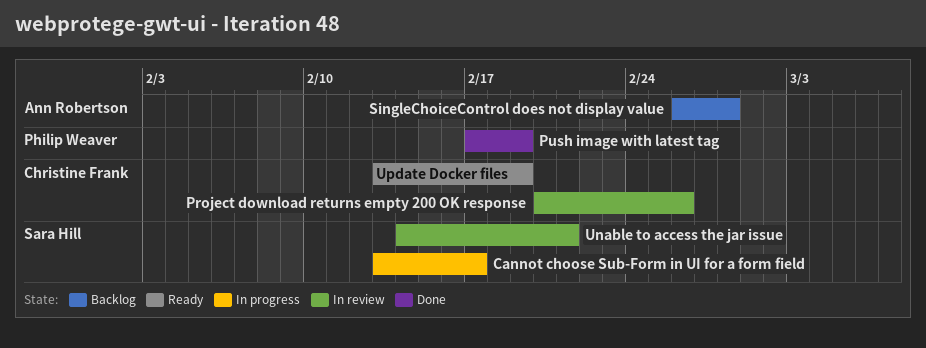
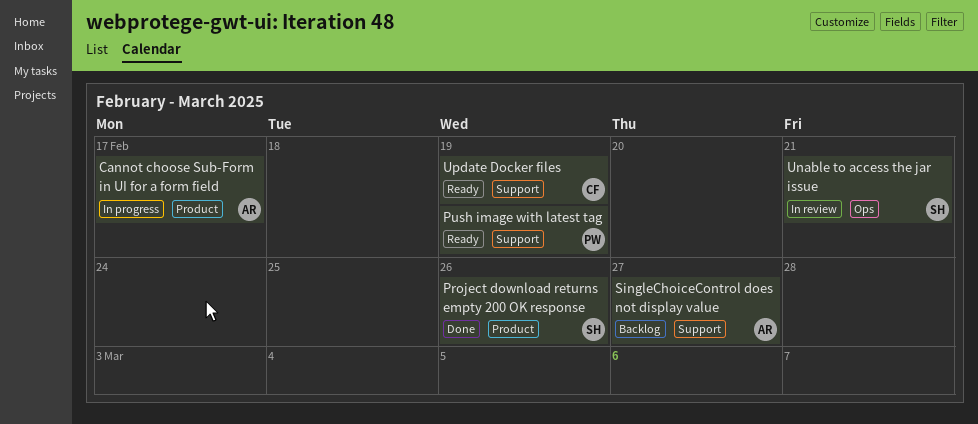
Cannot choose Sub-Form in UI for a form field, owner: Sara Hill -> Ann Robertson
Project download returns empty 200 OK response, status: In review -> Done
Project download returns empty 200 OK response, owner: Christine Frank -> Sara Hill
Push image with latest tag, status: Done -> Ready
SingleChoiceControl does not display value, due: Feb 28 -> Feb 27

